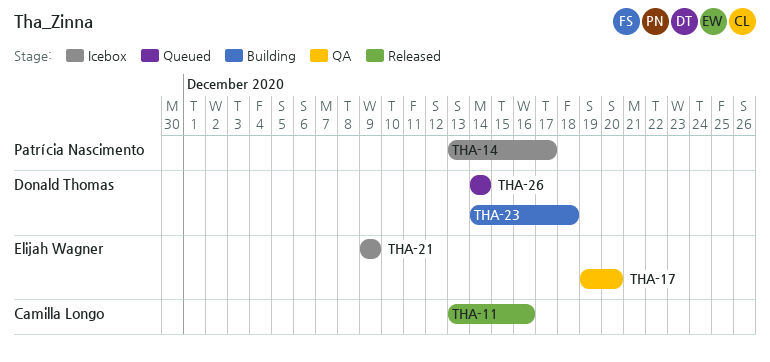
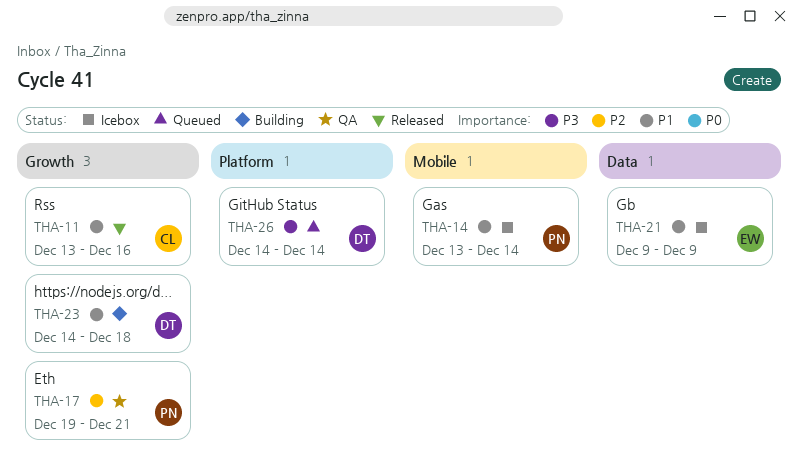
THA-14, due: Dec 17 -> Dec 14
THA-17, owner: Elijah Wagner -> Patrícia Nascimento
THA-17, due: Dec 20 -> Dec 21

